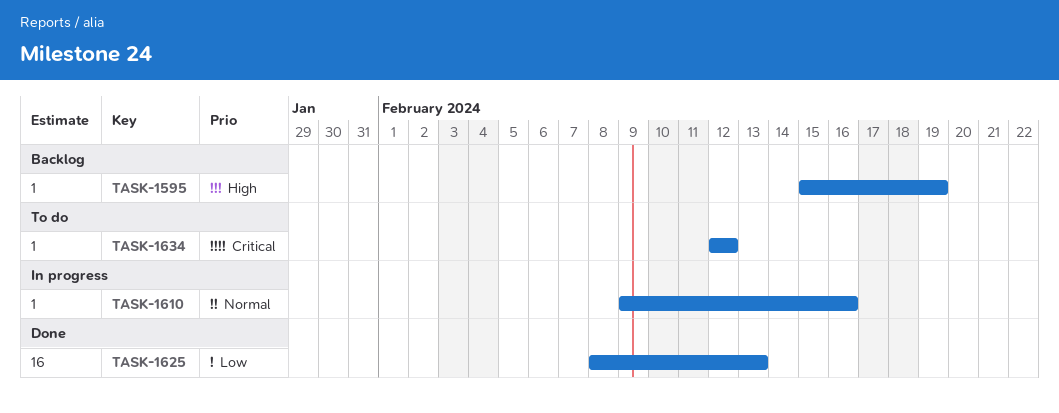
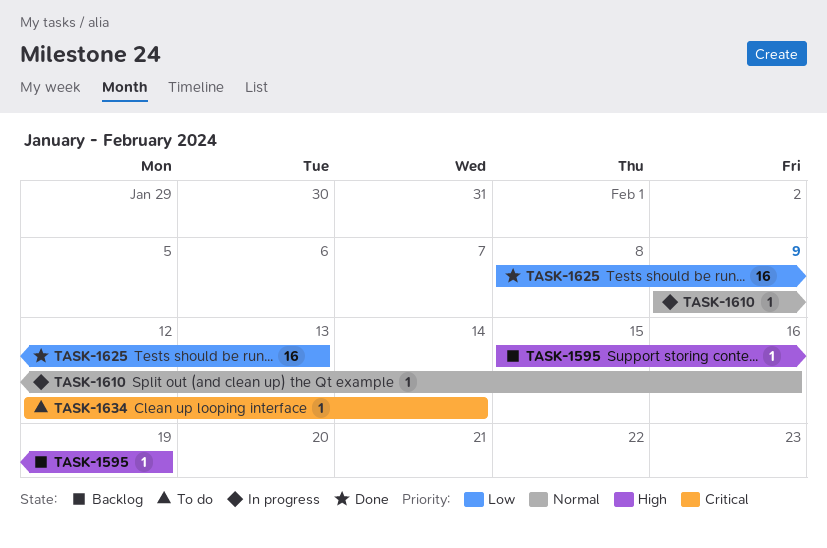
TASK-1634, due: Feb 12 -> Feb 14

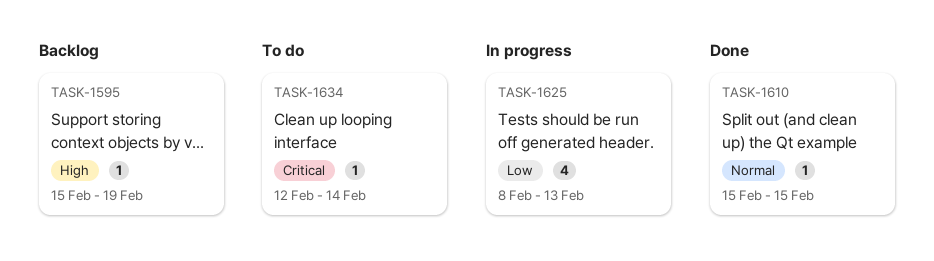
TASK-1610, status: In progress -> Done
TASK-1610, start: Feb 9 -> Feb 15
TASK-1610, due: Feb 16 -> Feb 15
TASK-1625, status: Done -> In progress
TASK-1625, estimate: 16 -> 4

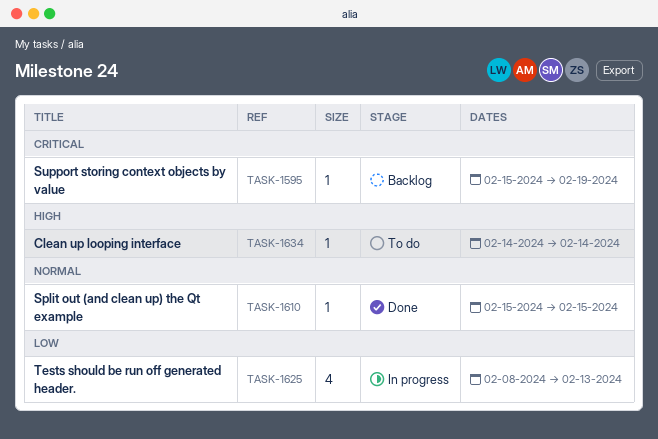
TASK-1595, priority: High -> Critical
TASK-1634, priority: Critical -> High
TASK-1634, start: Feb 12 -> Feb 14

